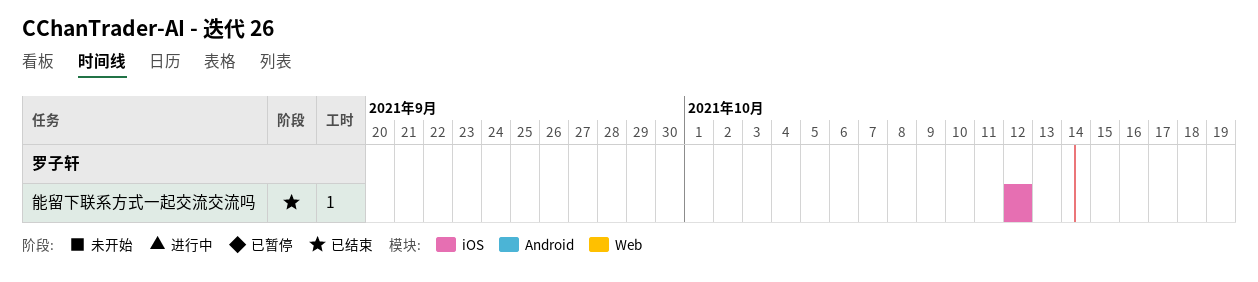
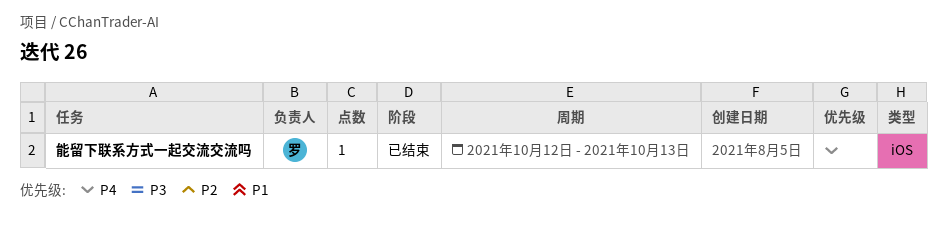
能留下联系方式一起交流交流吗, due: Oct 12 -> Oct 13

